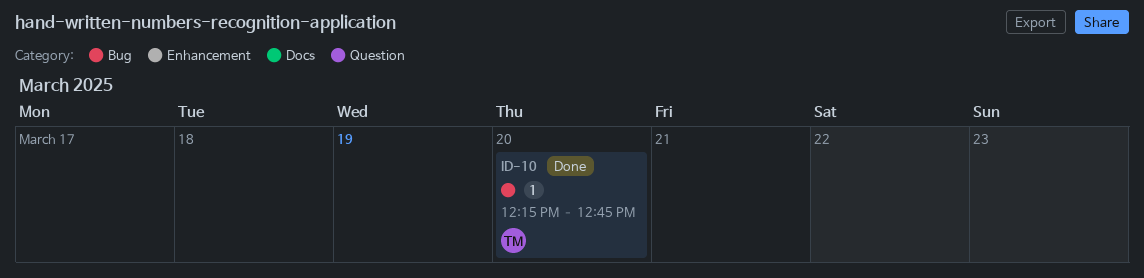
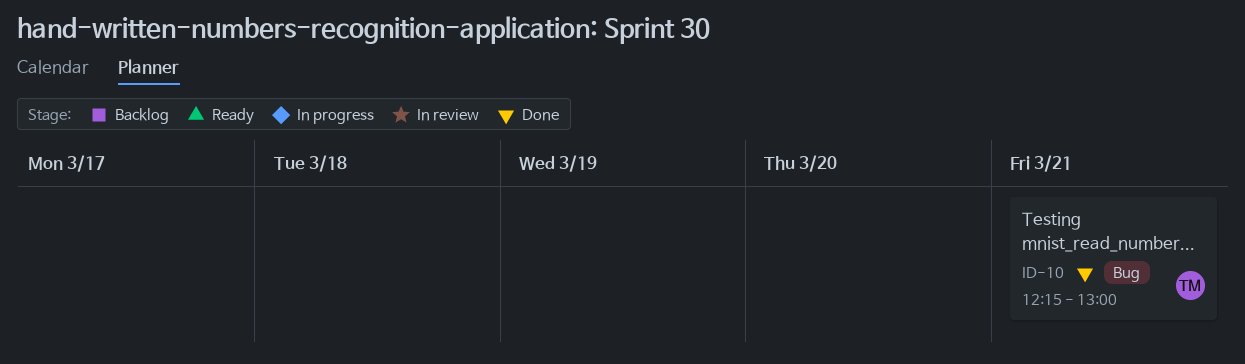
ID-10, day: Mar 20 -> Mar 21
ID-10, ends: 12:45 -> 13:00

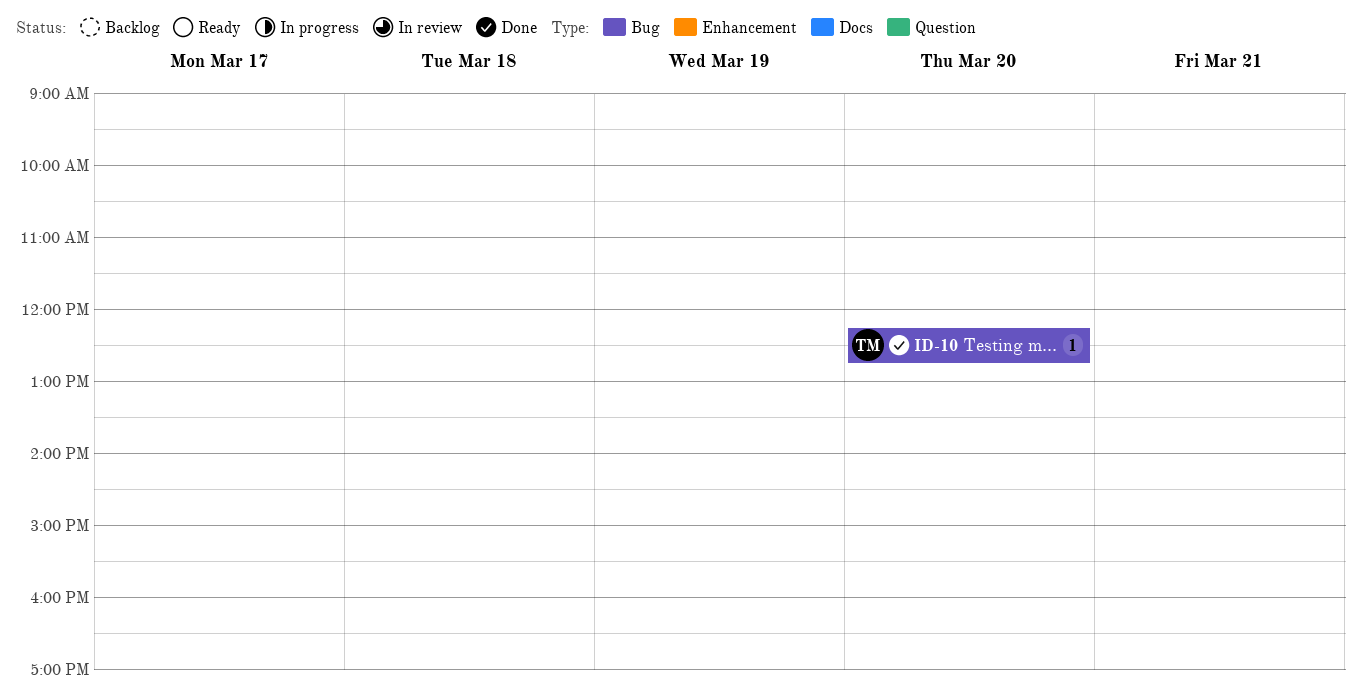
ID-10, day: Mar 21 -> Mar 20
ID-10, ends: 13:00 -> 12:45

